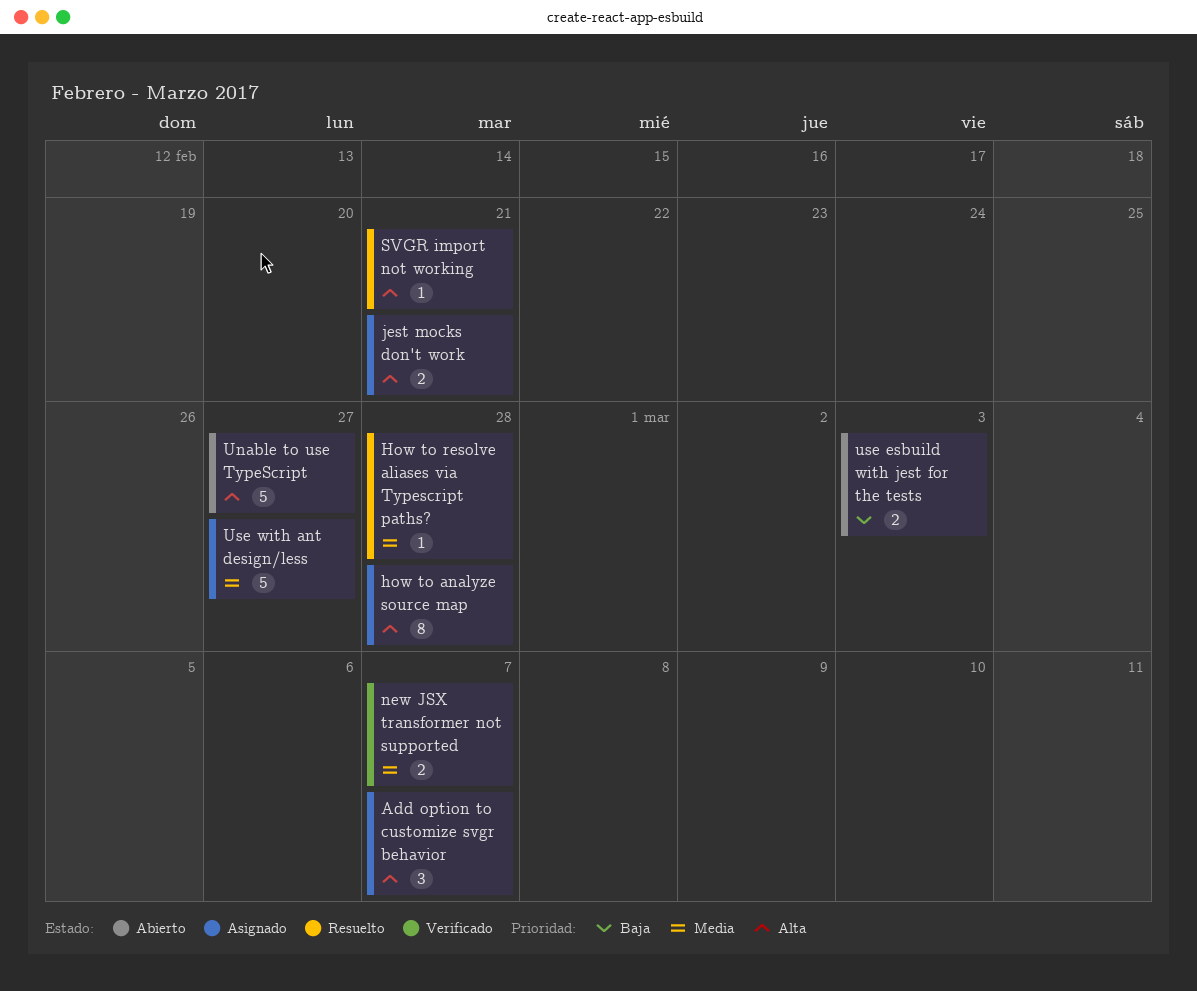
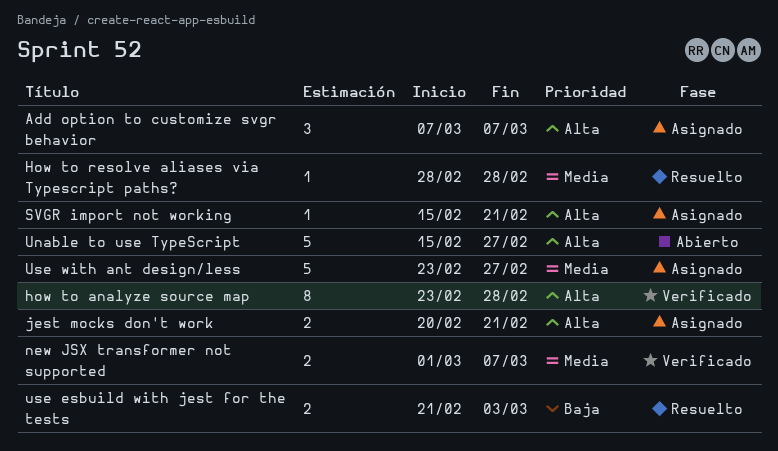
how to analyze source map, status: Asignado -> Verificado
SVGR import not working, status: Resuelto -> Asignado
use esbuild with jest for the tests, status: Abierto -> Resuelto

